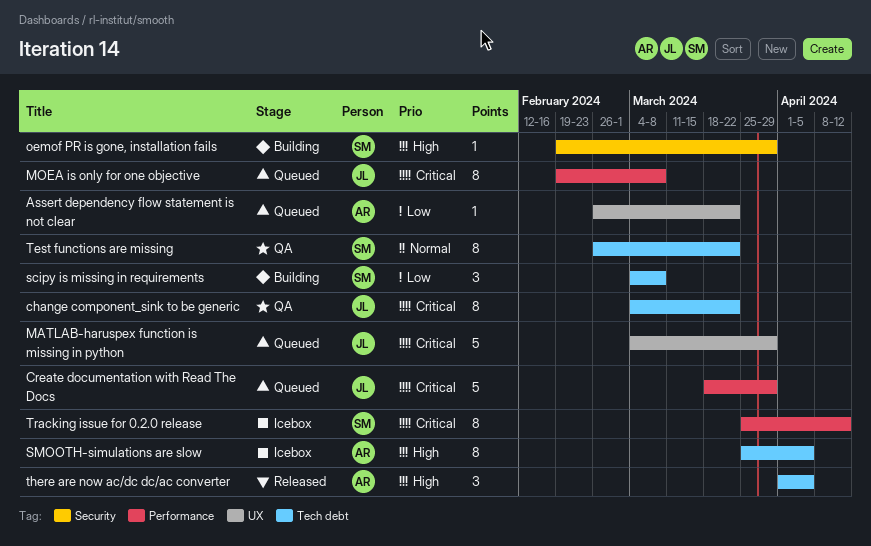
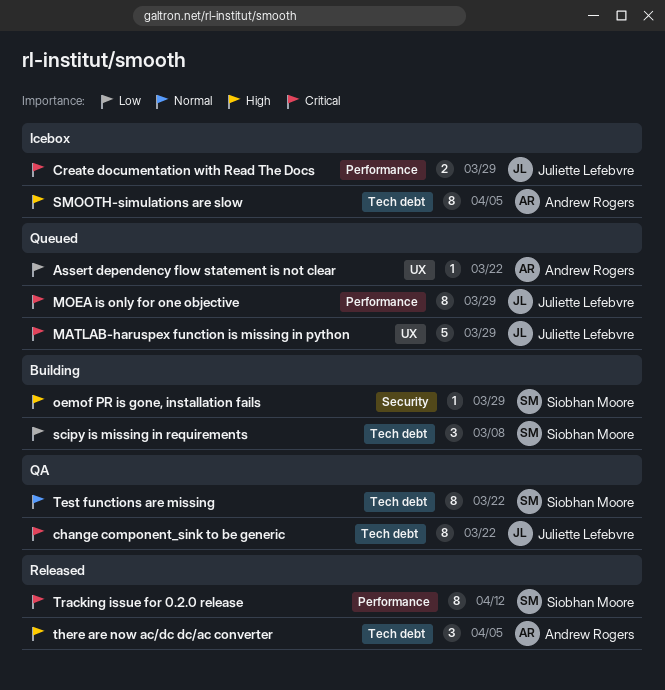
Create documentation with Read The Docs, status: Queued -> Icebox
Create documentation with Read The Docs, estimate: 5 -> 2
MOEA is only for one objective, due: Mar 8 -> Mar 29
Tracking issue for 0.2.0 release, status: Icebox -> Released

